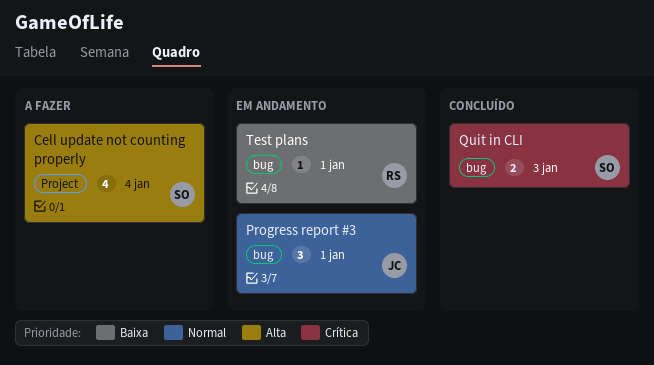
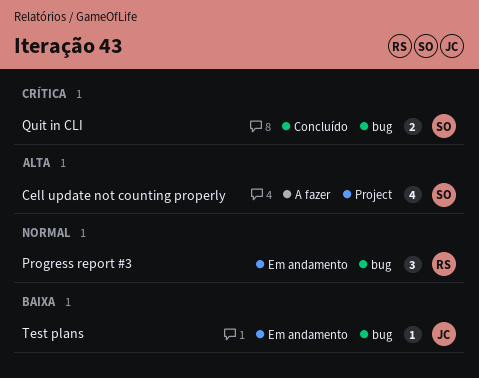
Progress report #3, owner: JC -> RS
Test plans, owner: RS -> JC

